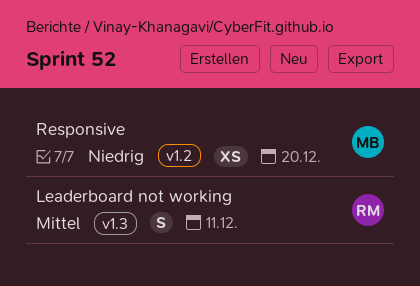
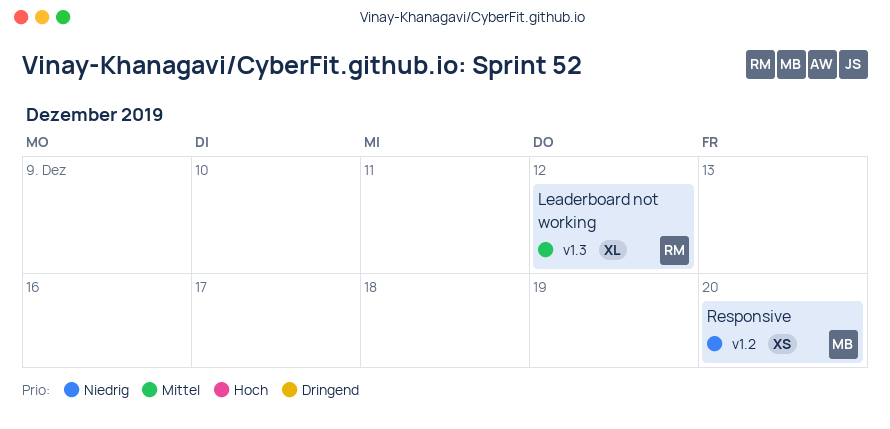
Leaderboard not working, estimate: S -> XL
Leaderboard not working, due: Dec 11 -> Dec 12

